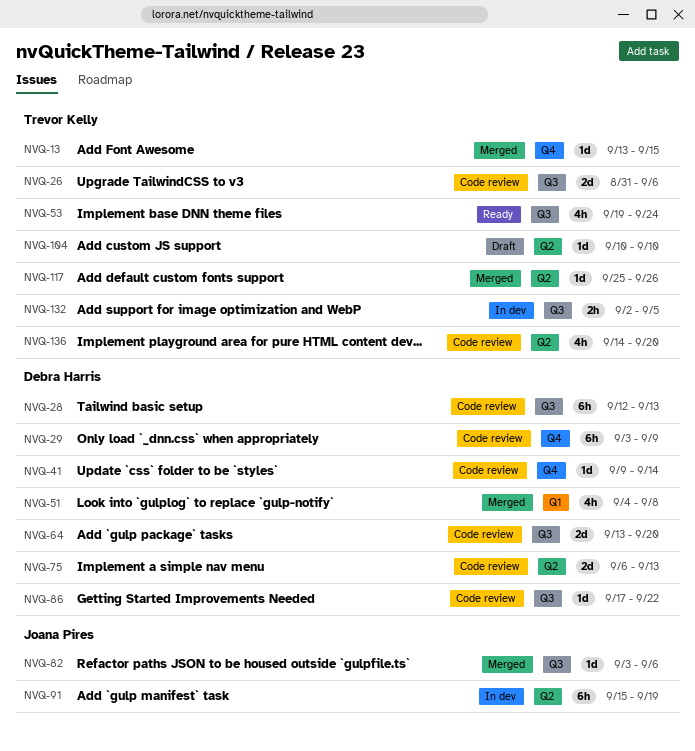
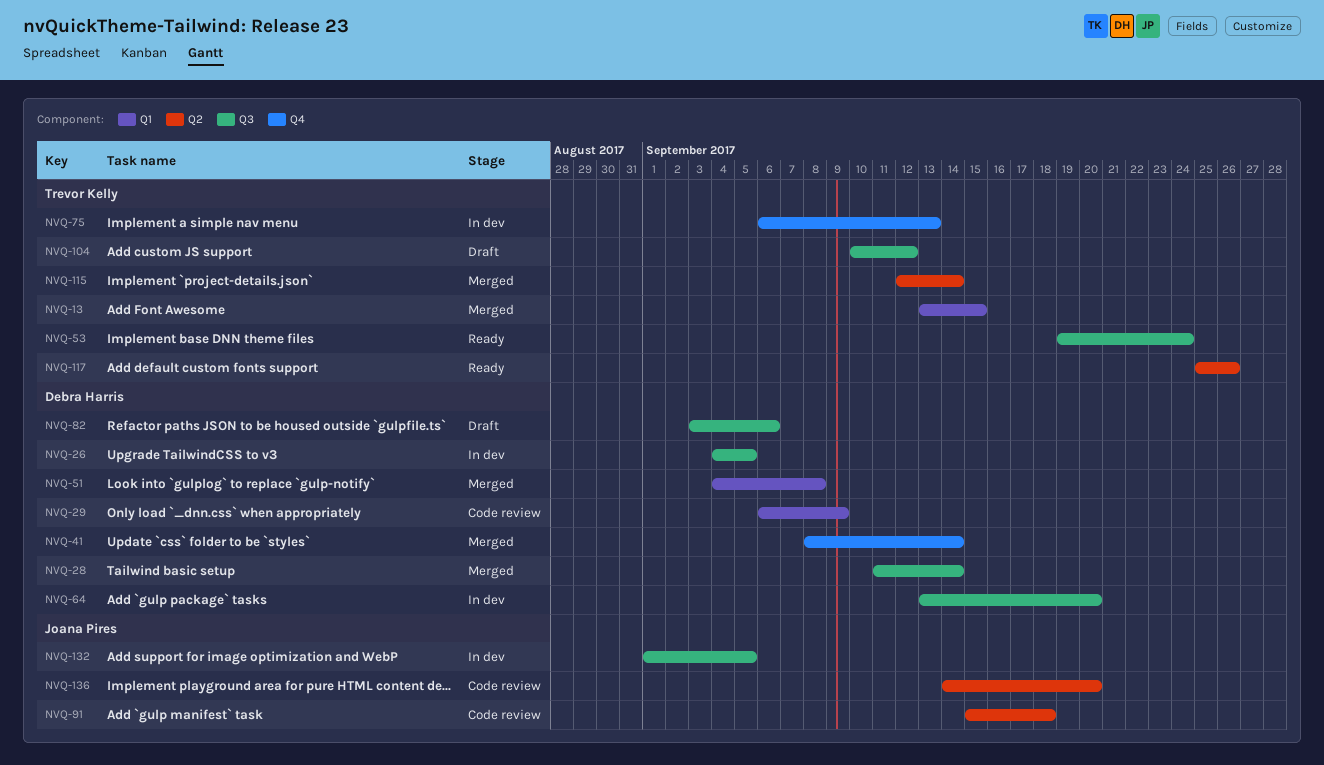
NVQ-13, label: Q4 -> Q1
NVQ-26, status: Code review -> In dev
NVQ-26, owner: Trevor Kelly -> Debra Harris
NVQ-26, start: Aug 31 -> Sep 4
NVQ-26, due: Sep 6 -> Sep 5
NVQ-28, status: Code review -> Merged
NVQ-28, start: Sep 12 -> Sep 11
NVQ-28, due: Sep 13 -> Sep 14
NVQ-29, label: Q4 -> Q1
NVQ-29, start: Sep 3 -> Sep 6
NVQ-41, status: Code review -> Merged
NVQ-41, start: Sep 9 -> Sep 8
NVQ-64, status: Code review -> In dev
NVQ-75, status: Code review -> In dev
NVQ-75, owner: Debra Harris -> Trevor Kelly
NVQ-75, label: Q2 -> Q4
NVQ-82, status: Merged -> Draft
NVQ-82, owner: Joana Pires -> Debra Harris
NVQ-86: present -> none
NVQ-91, status: In dev -> Code review
NVQ-91, due: Sep 19 -> Sep 18
NVQ-104, label: Q2 -> Q3
NVQ-104, due: Sep 10 -> Sep 12
NVQ-115: none -> present
NVQ-117, status: Merged -> Ready
NVQ-132, owner: Trevor Kelly -> Joana Pires
NVQ-132, start: Sep 2 -> Sep 1
NVQ-136, owner: Trevor Kelly -> Joana Pires

